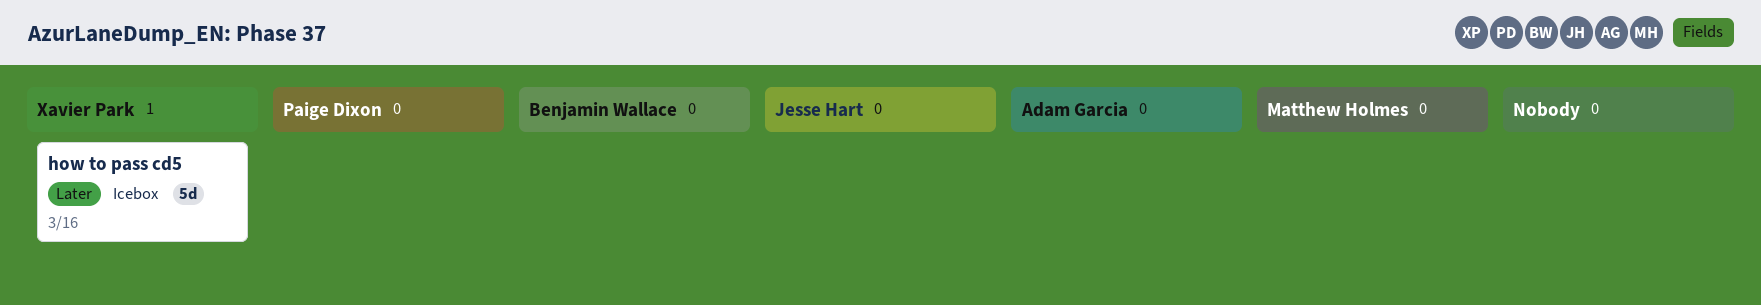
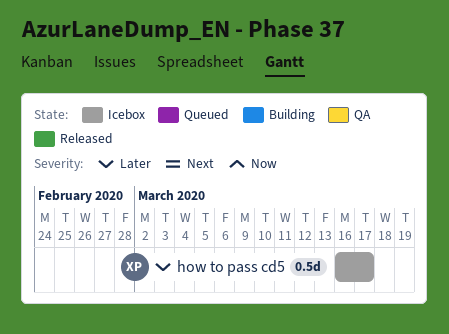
how to pass cd5, estimate: 5d -> 0.5d
how to pass cd5, due: Mar 16 -> Mar 17

